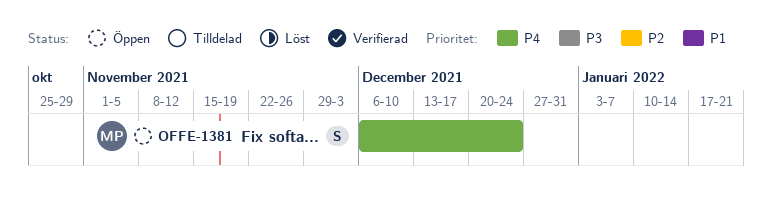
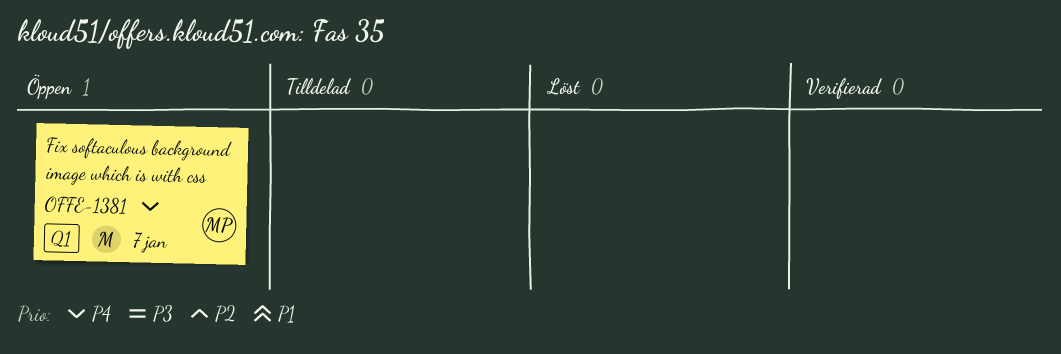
OFFE-1381, estimate: S -> M
OFFE-1381, due: Dec 24 -> Jan 7

